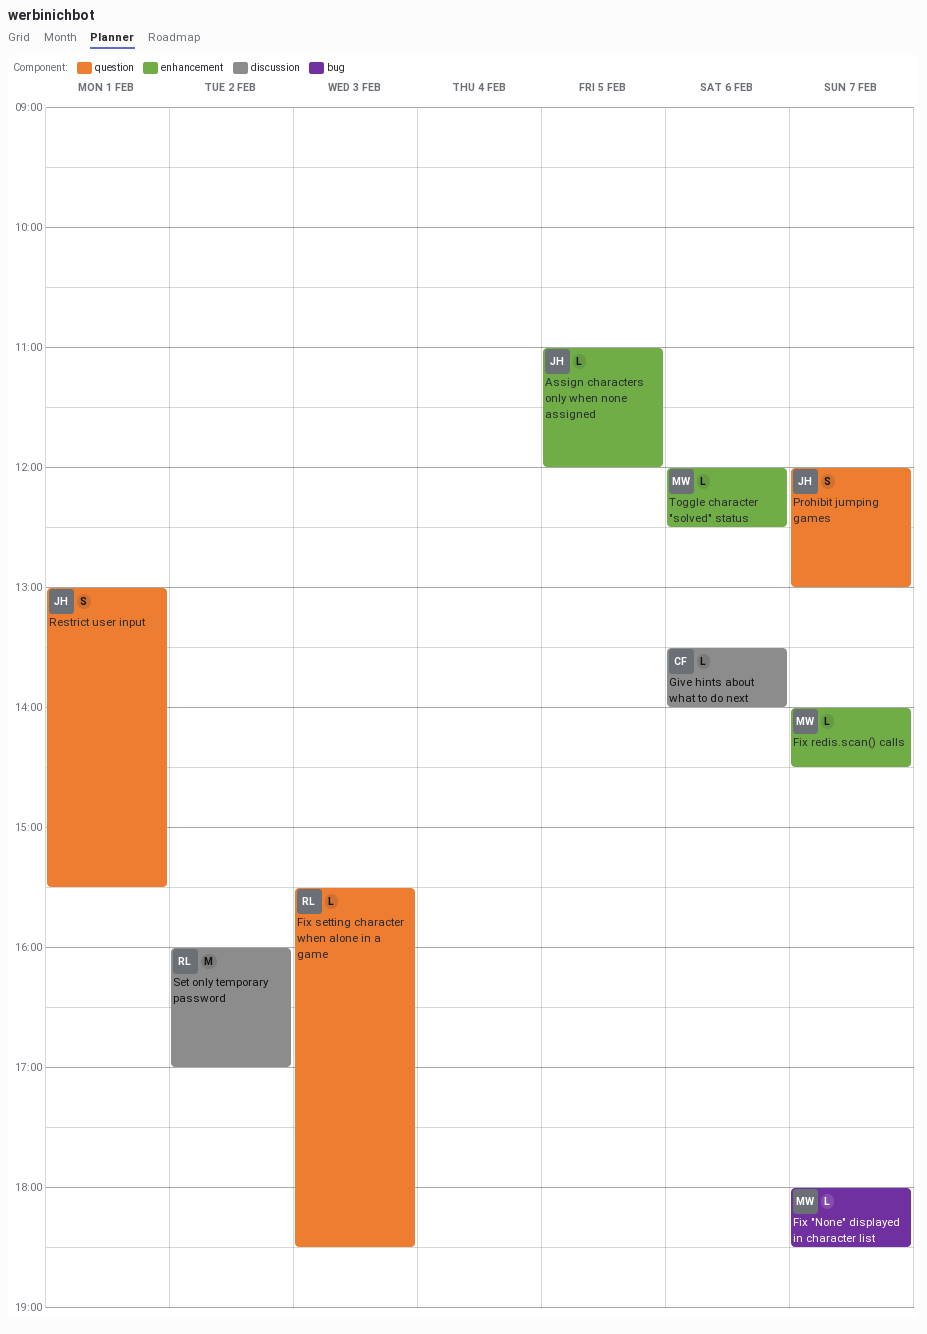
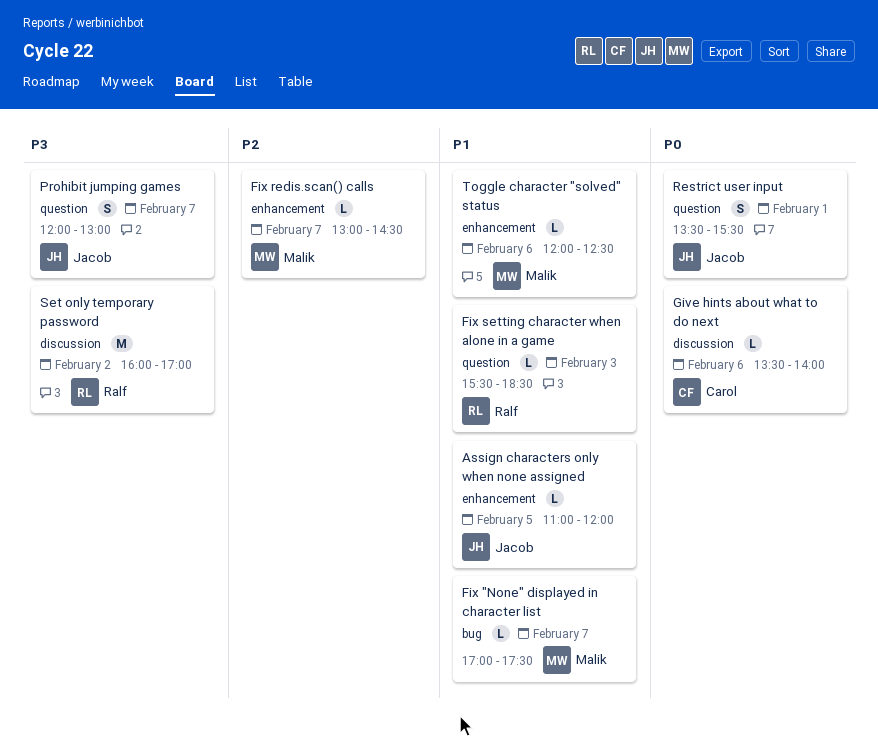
Fix "None" displayed in character list, begins: 18:00 -> 17:00
Fix "None" displayed in character list, ends: 18:30 -> 17:30
Fix redis.scan() calls, begins: 14:00 -> 13:00
Restrict user input, begins: 13:00 -> 13:30

